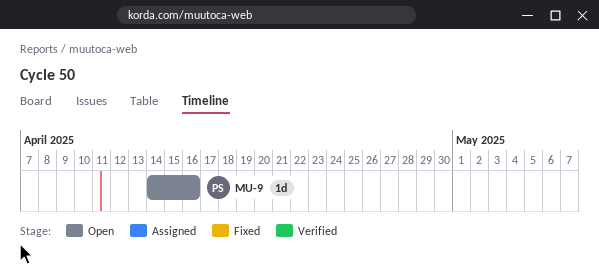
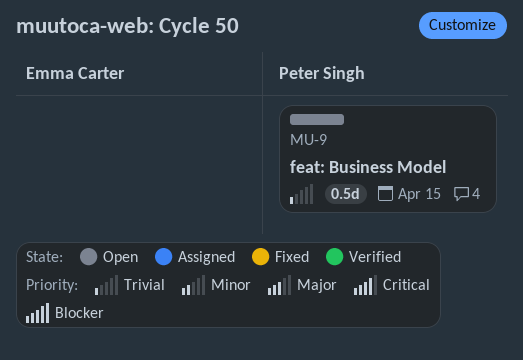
MU-9, estimate: 1d -> 0.5d
MU-9, due: Apr 16 -> Apr 15

